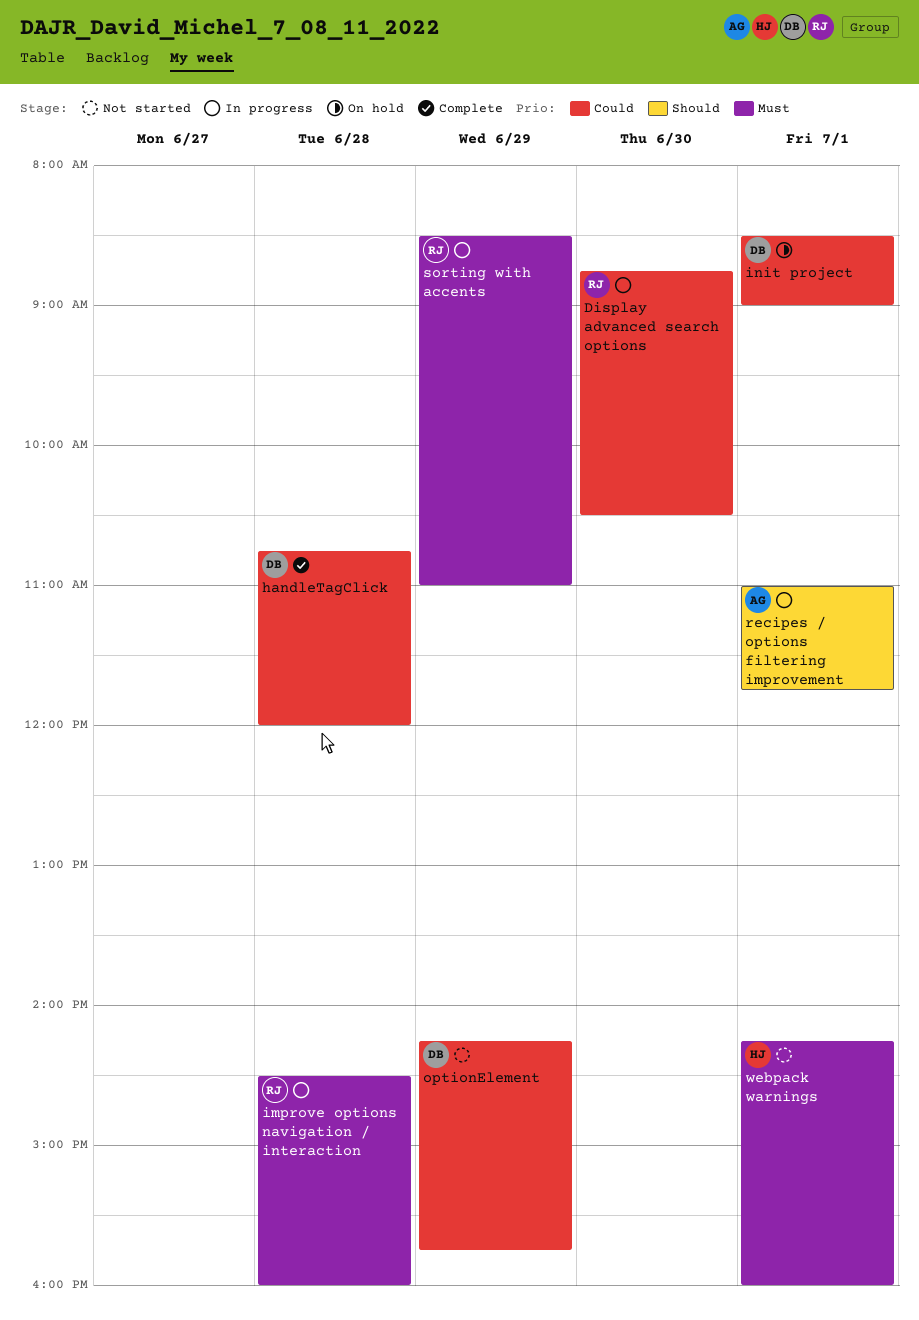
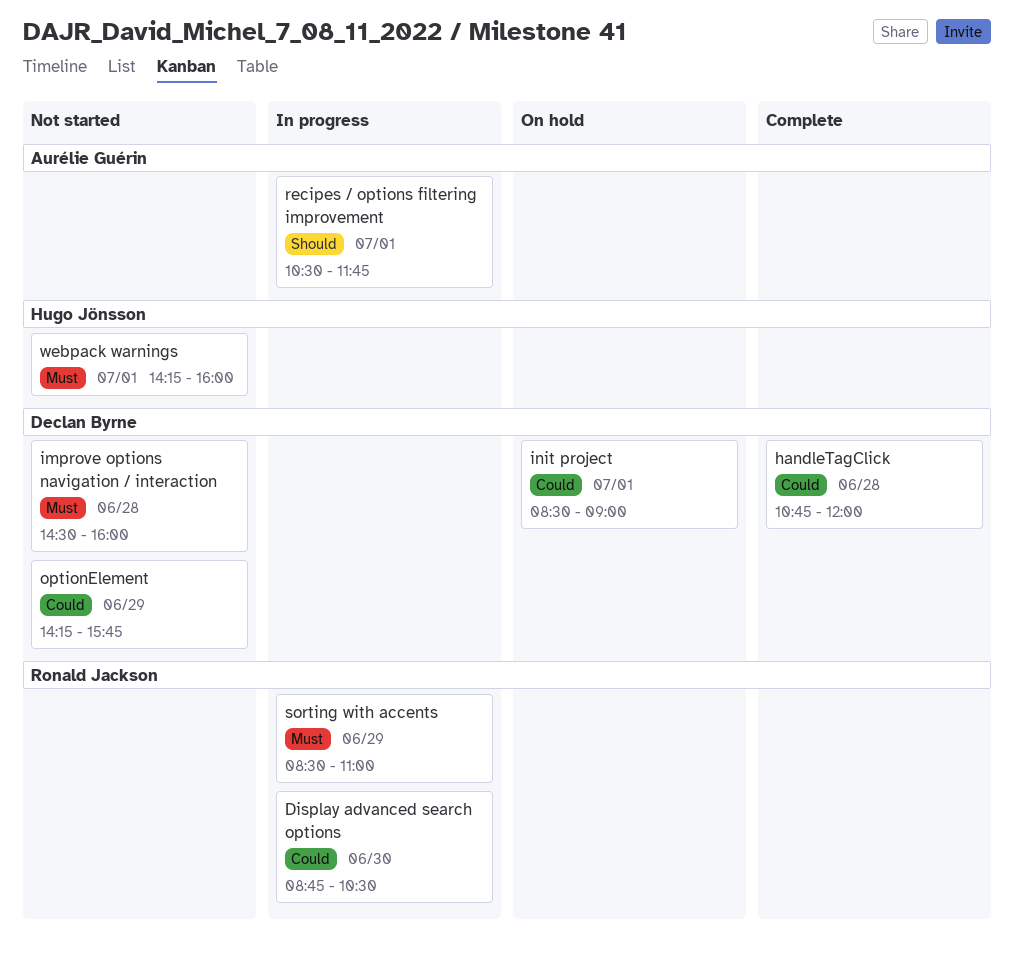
improve options navigation / interaction, status: In progress -> Not started
improve options navigation / interaction, owner: Ronald Jackson -> Declan Byrne
recipes / options filtering improvement, begins: 11:00 -> 10:30

